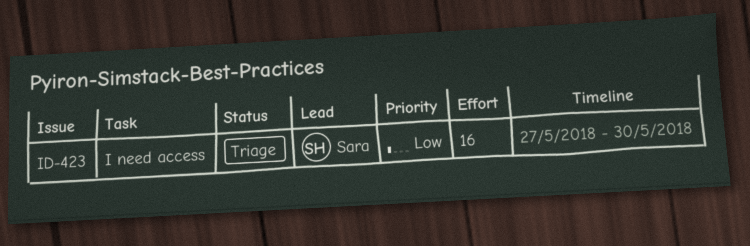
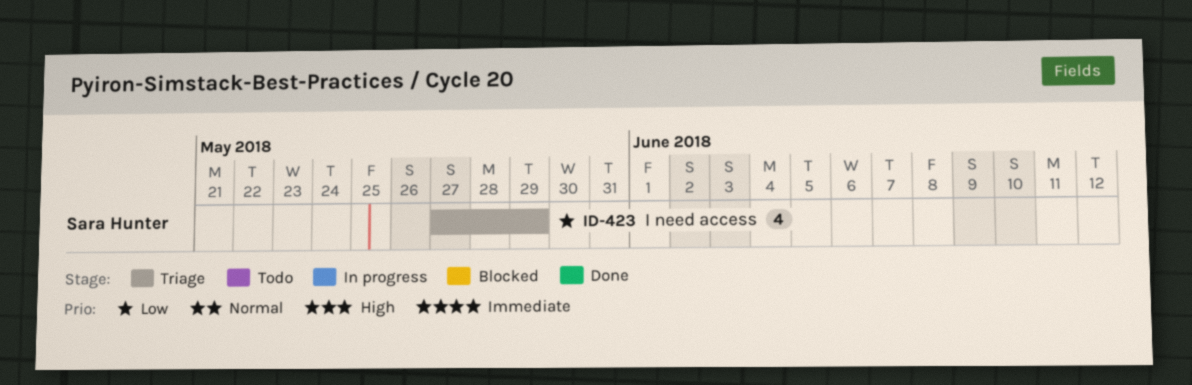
ID-423, estimate: 16 -> 4
ID-423, due: May 30 -> May 29

